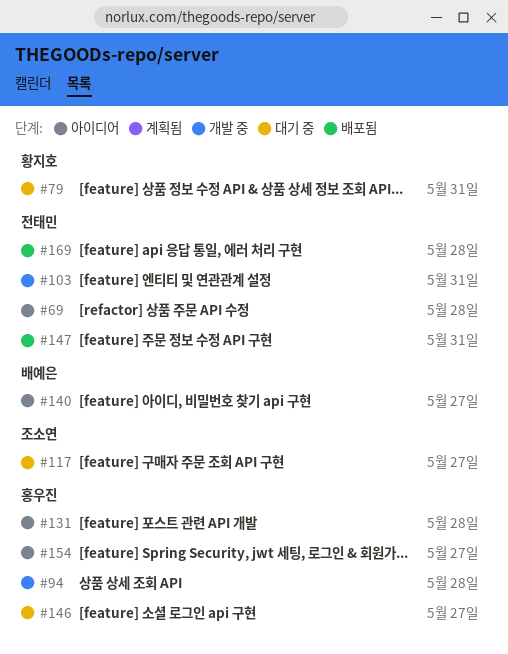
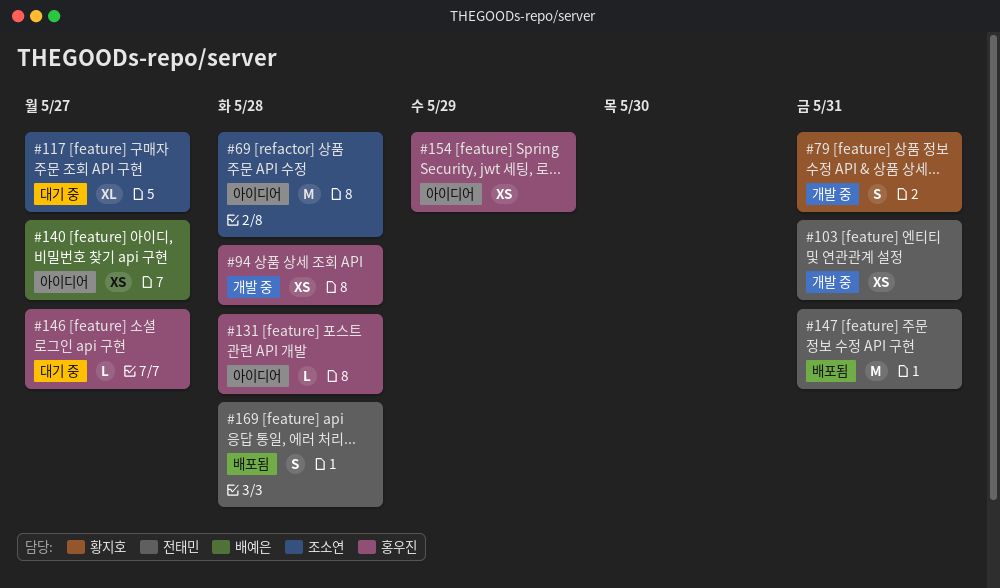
#69, owner: 전태민 -> 조소연
#79, status: 대기 중 -> 개발 중
#154, due: May 27 -> May 29

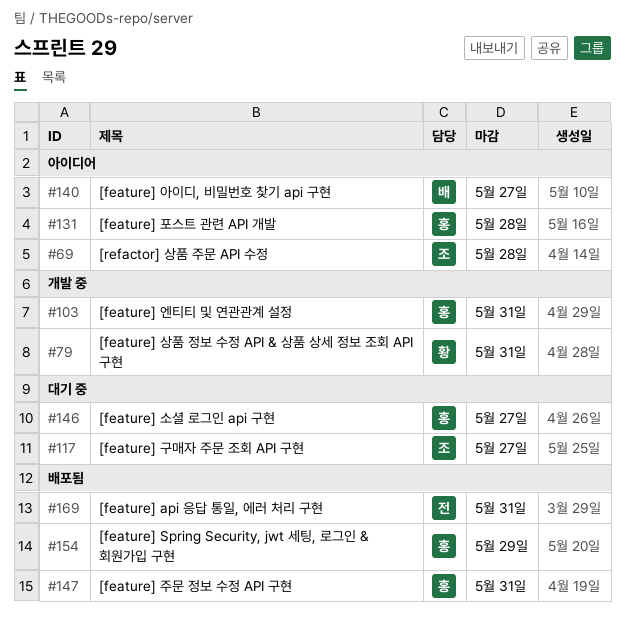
#94: present -> none
#103, owner: 전태민 -> 홍우진
#147, owner: 전태민 -> 홍우진
#154, status: 아이디어 -> 배포됨
#169, due: May 28 -> May 31

